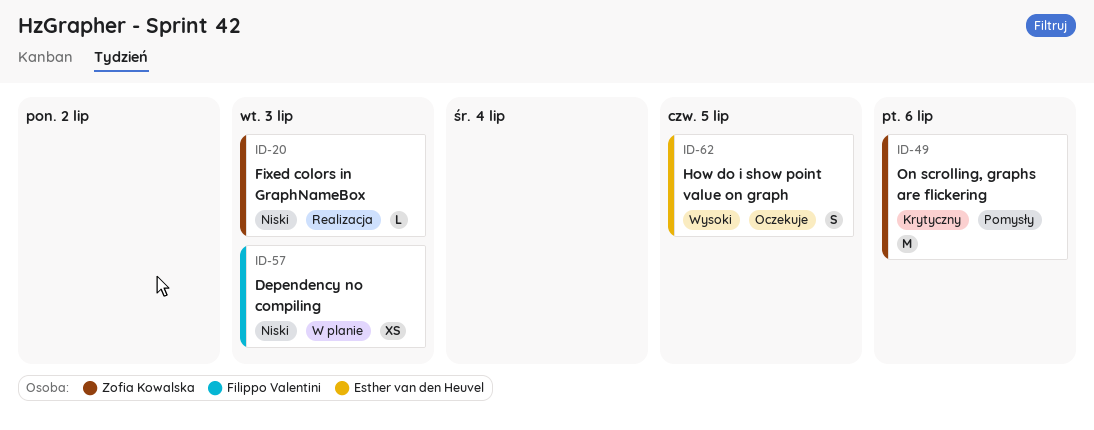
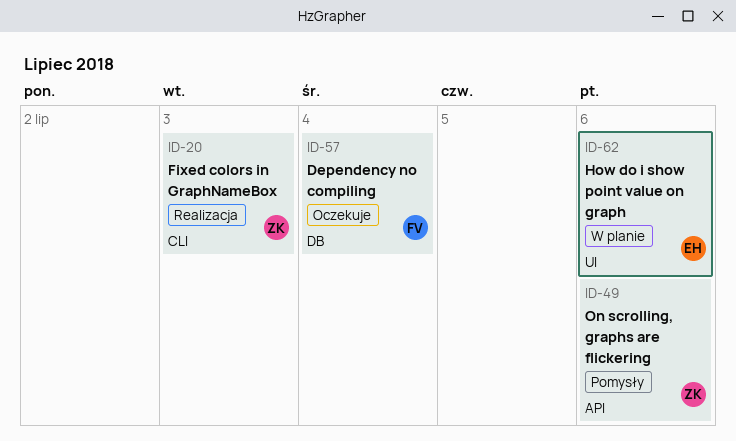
ID-57, status: W planie -> Oczekuje
ID-57, due: Jul 3 -> Jul 4
ID-62, status: Oczekuje -> W planie
ID-62, due: Jul 5 -> Jul 6

